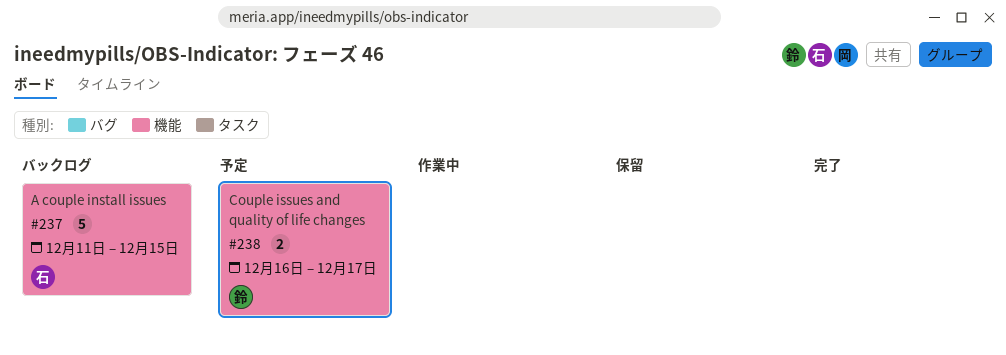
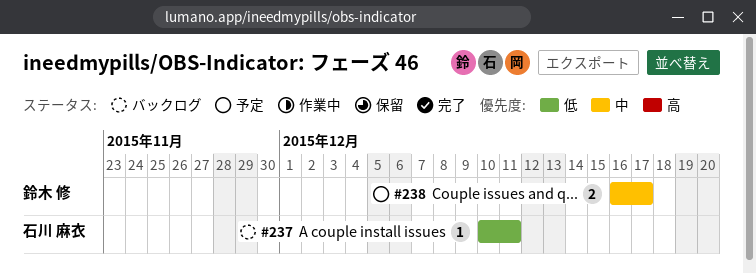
#237, estimate: 5 -> 1
#237, start: Dec 11 -> Dec 10
#237, due: Dec 15 -> Dec 11

